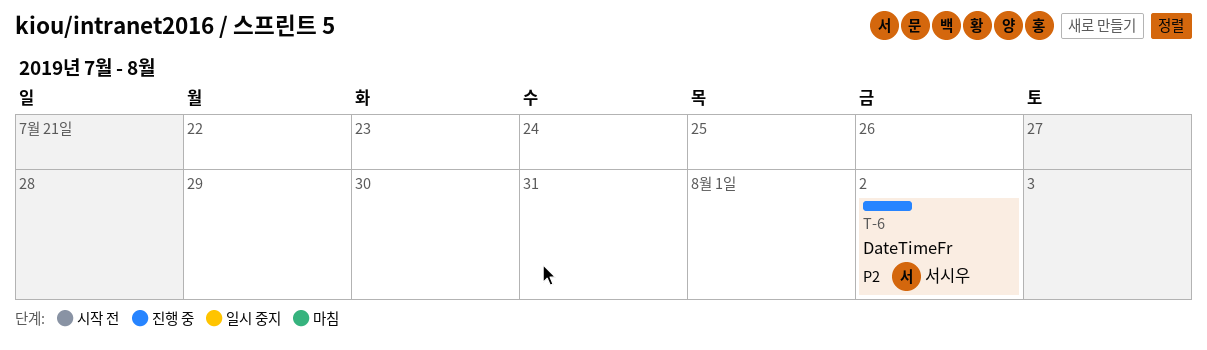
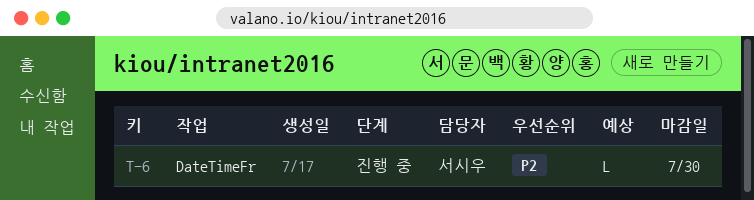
T-6, due: Aug 2 -> Jul 30

